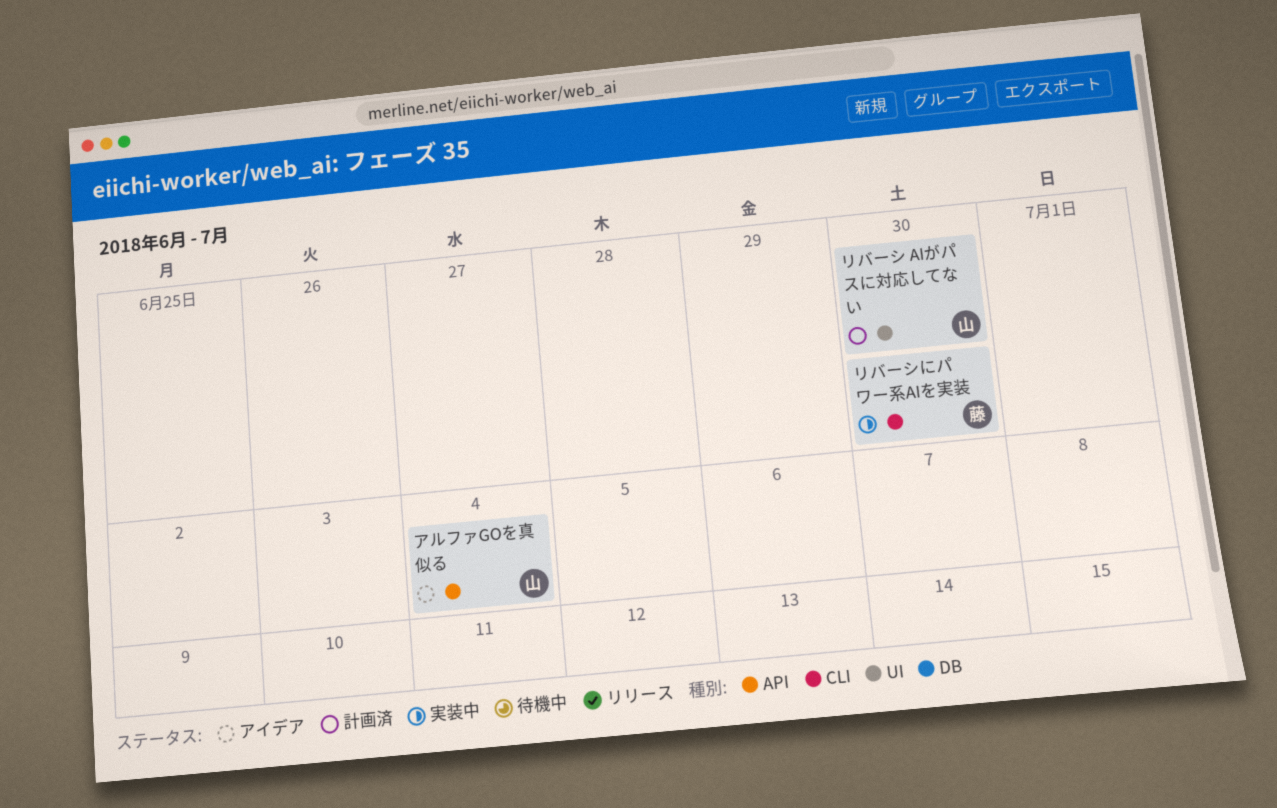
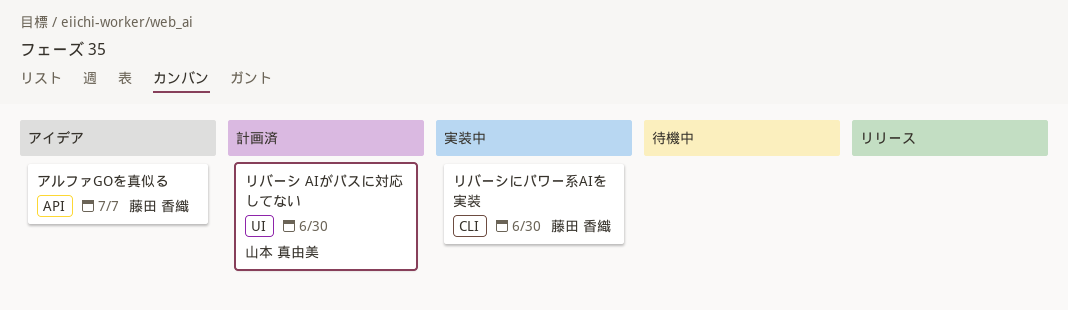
アルファGOを真似る, owner: 山本 真由美 -> 藤田 香織
アルファGOを真似る, due: Jul 4 -> Jul 7

